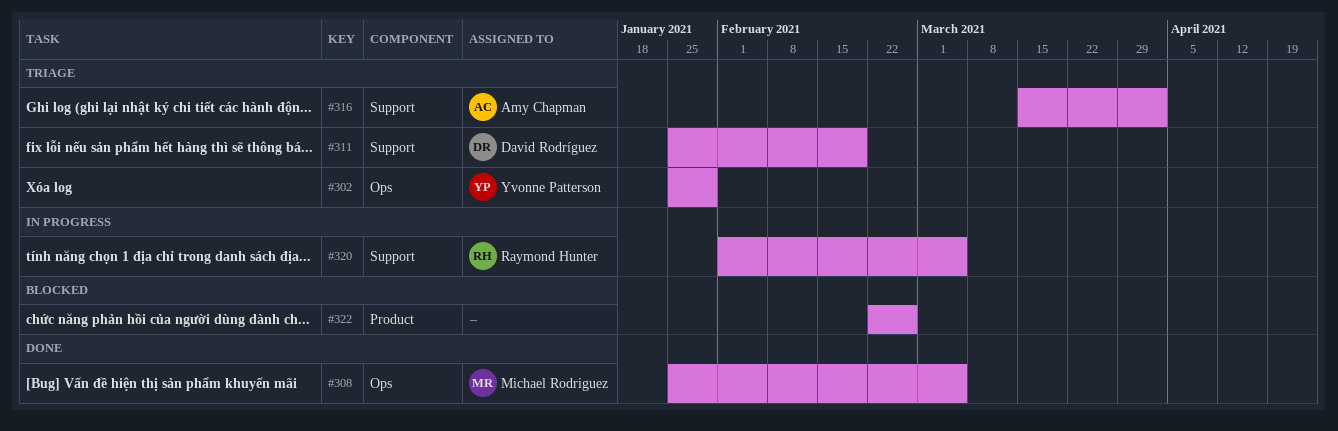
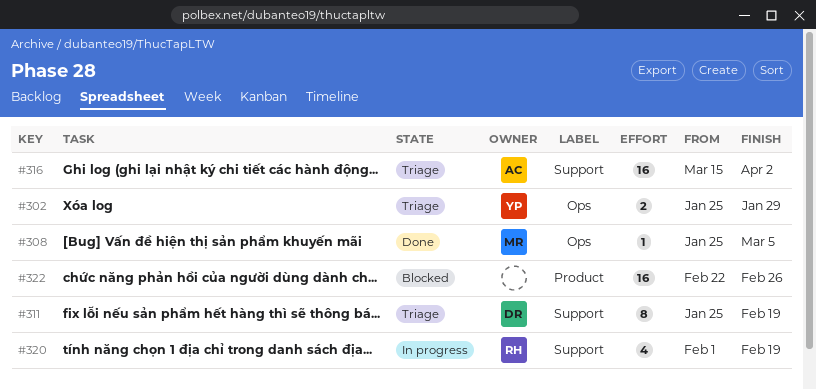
#320, due: Mar 5 -> Feb 19

